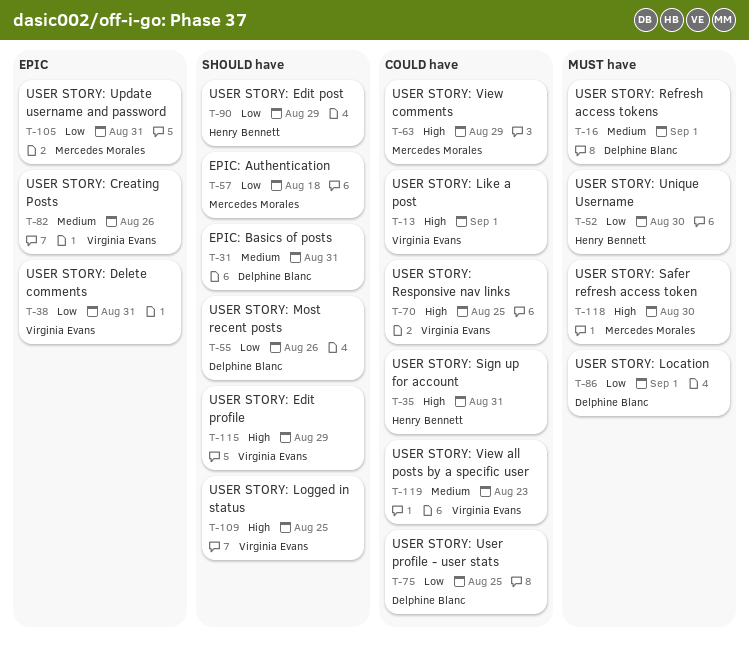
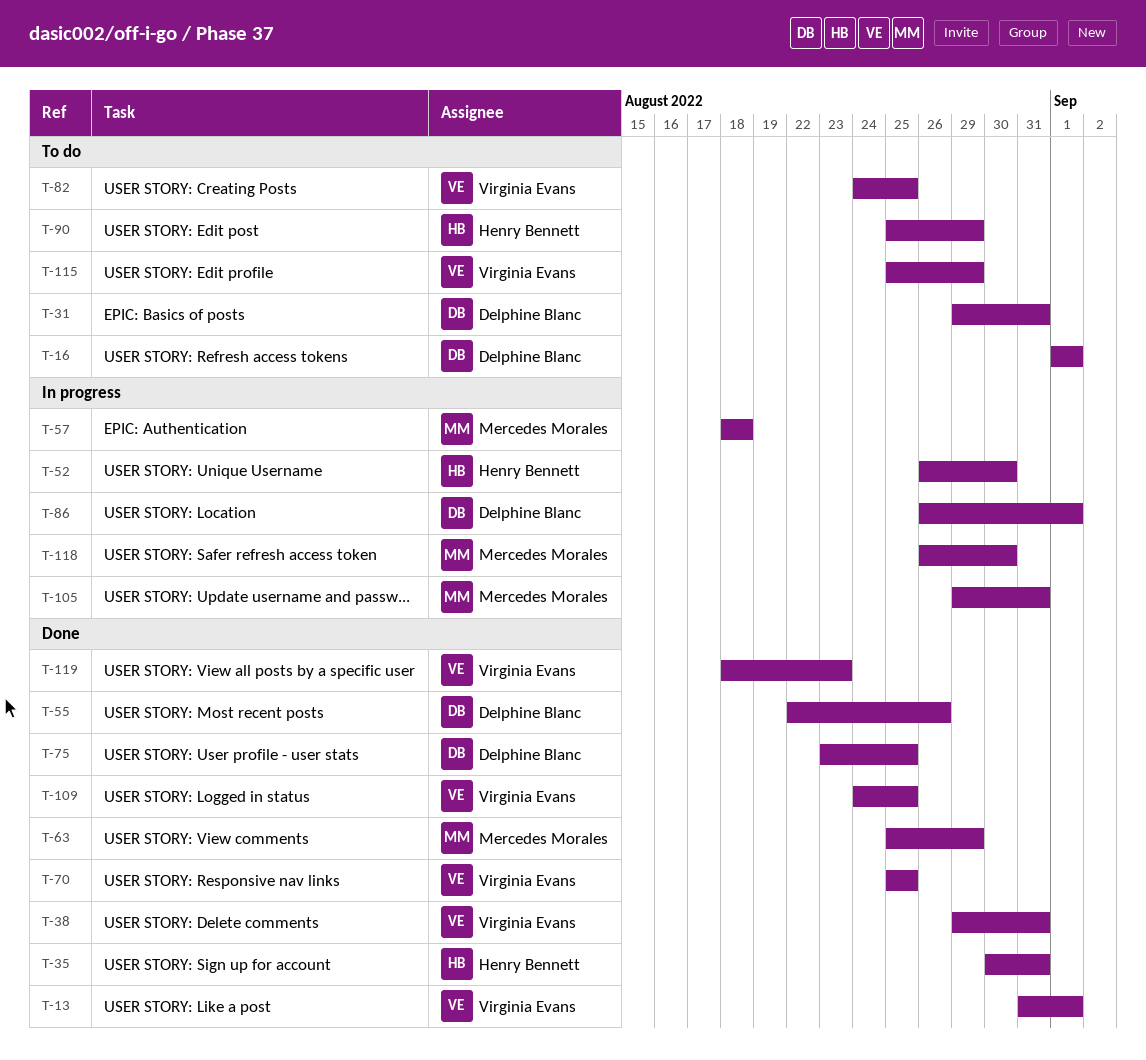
T-82, due: Aug 26 -> Aug 25

